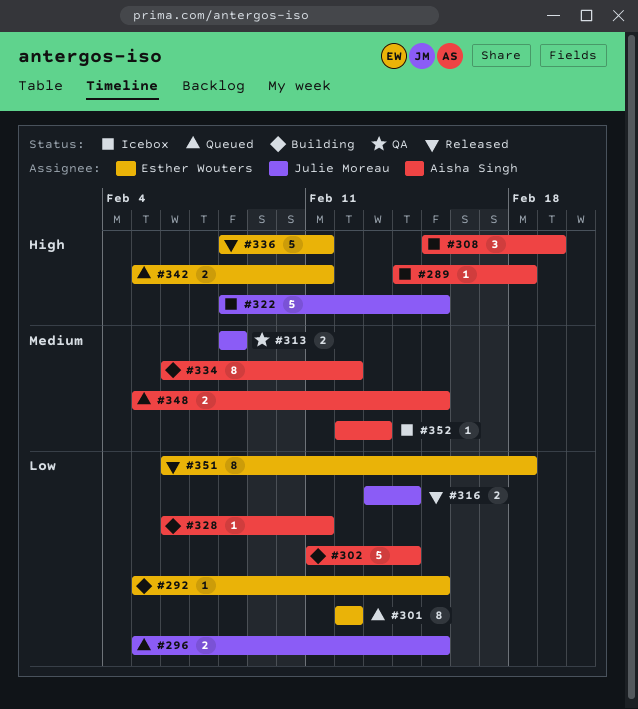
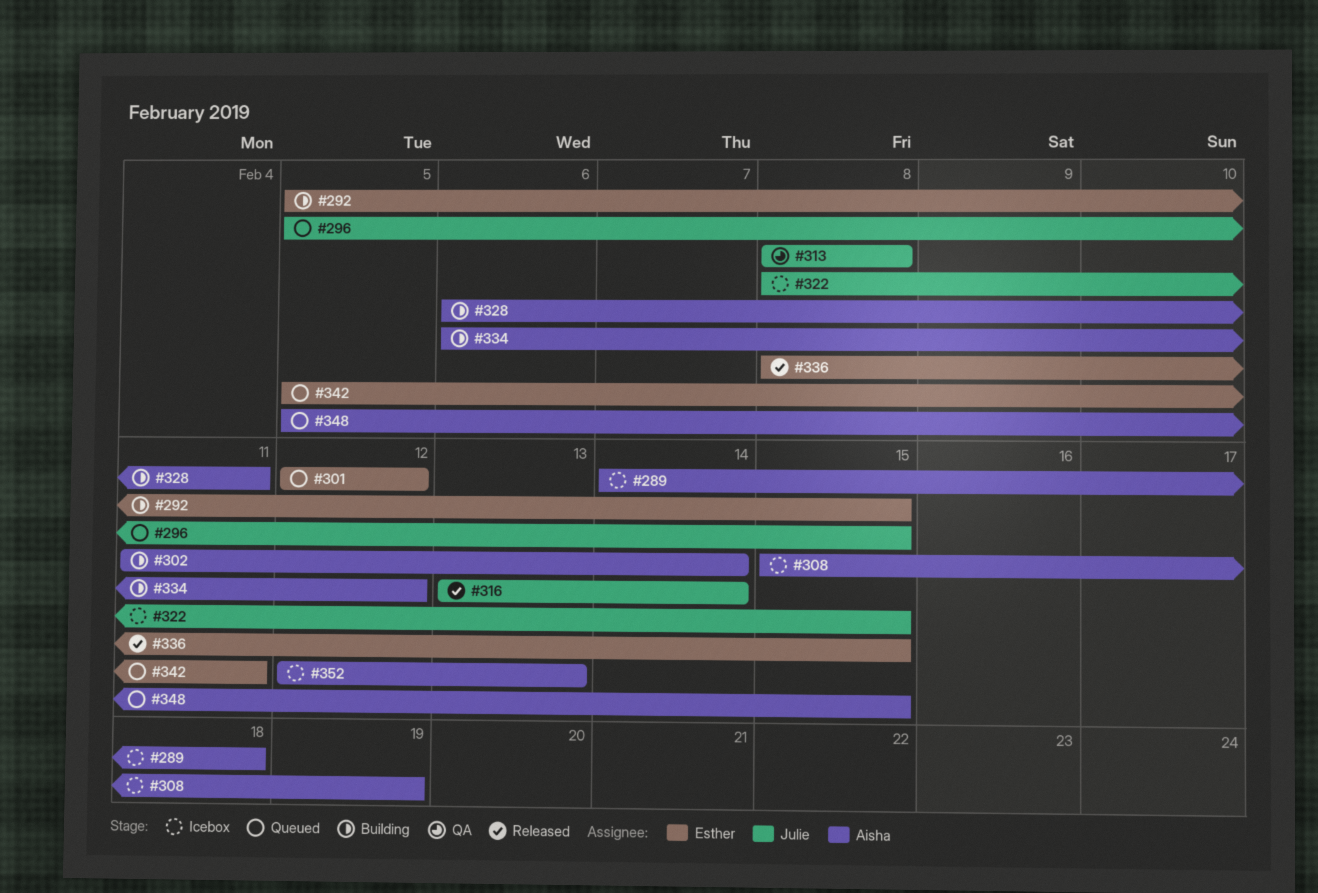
#336, due: Feb 11 -> Feb 15
#351: present -> none

